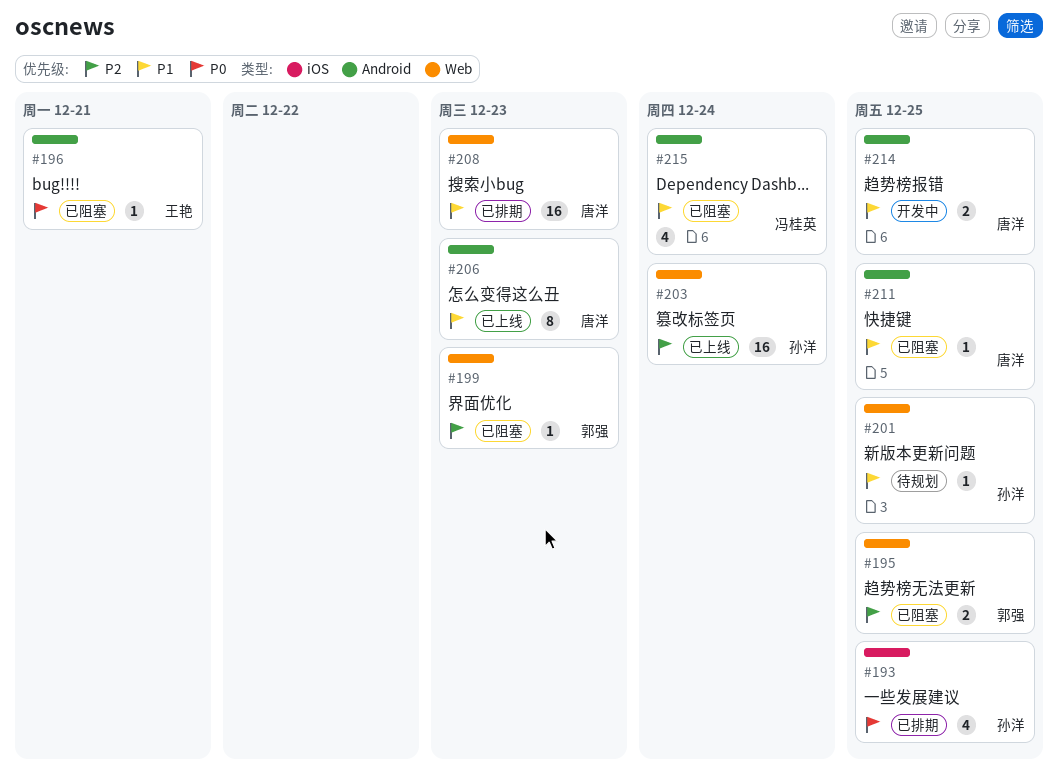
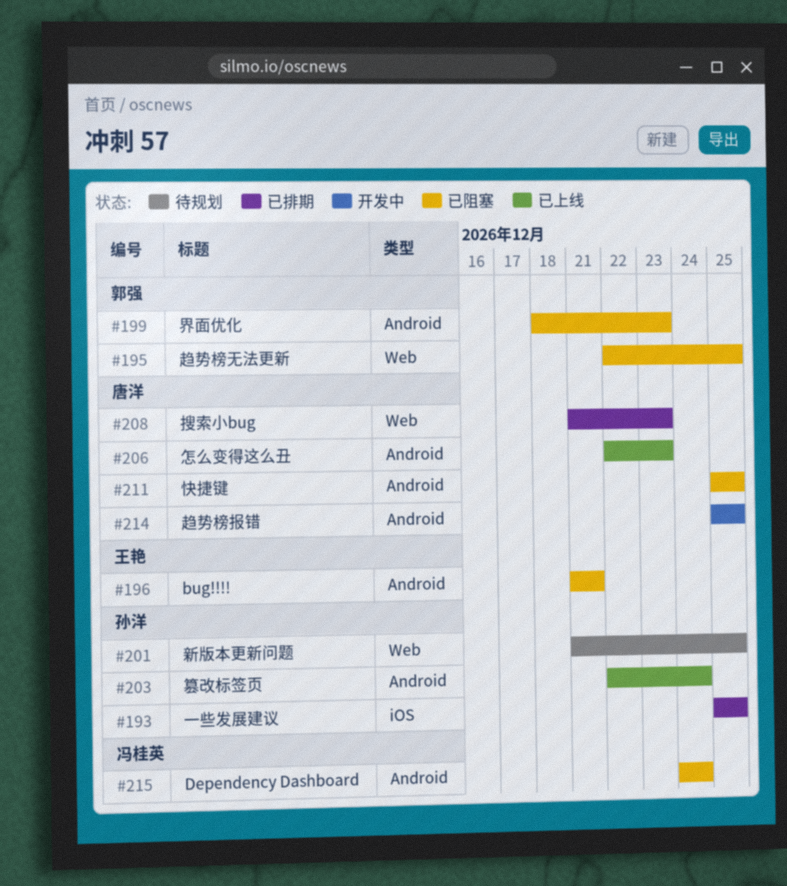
#199, label: Web -> Android
#203, label: Web -> Android

